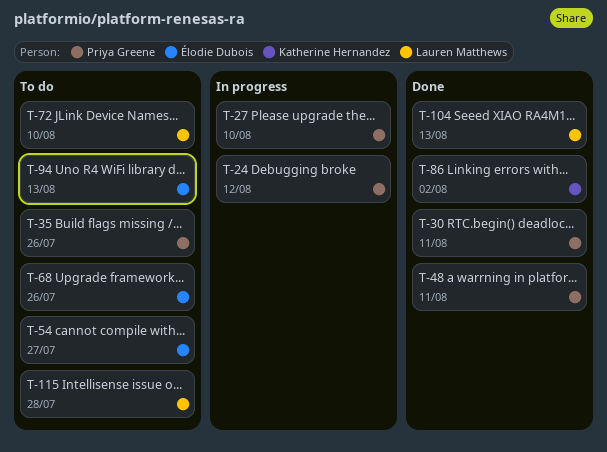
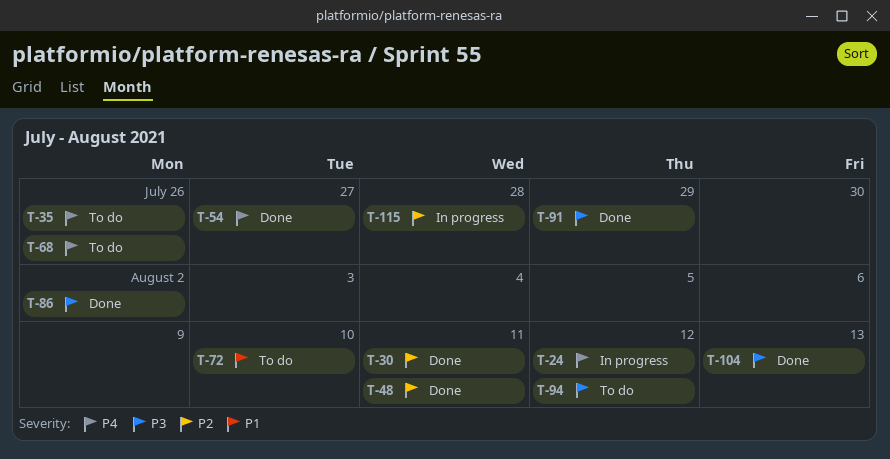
T-27: present -> none
T-54, status: To do -> Done
T-91: none -> present
T-94, due: Aug 13 -> Aug 12
T-115, status: To do -> In progress

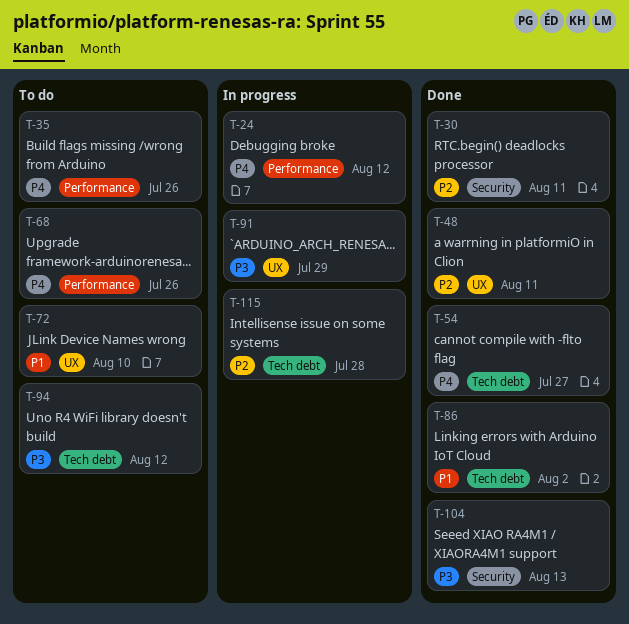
T-86, priority: P3 -> P1
T-91, status: Done -> In progress

